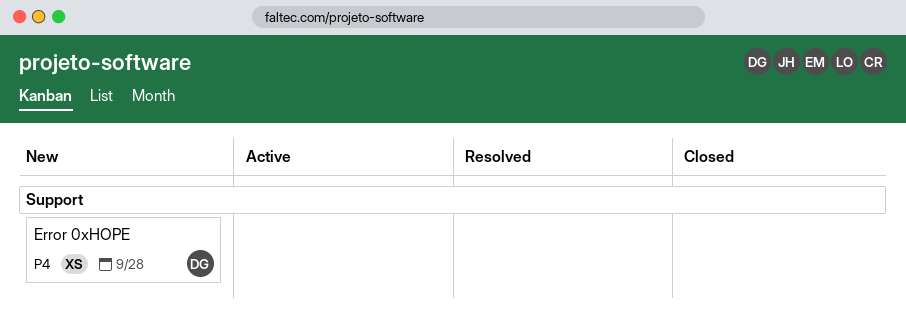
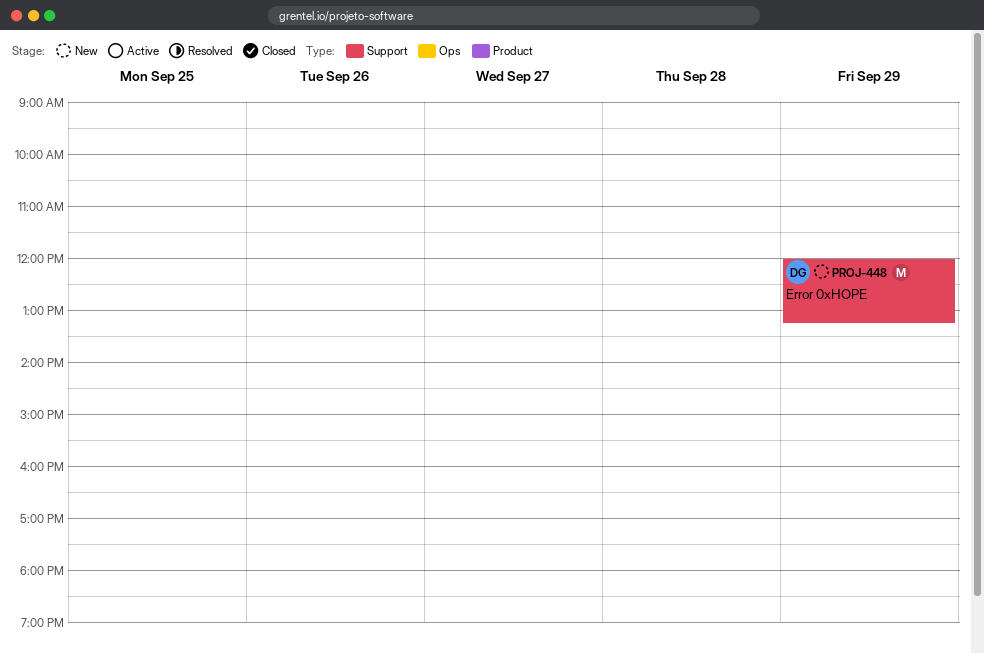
Error 0xHOPE, estimate: XS -> M
Error 0xHOPE, day: Sep 28 -> Sep 29

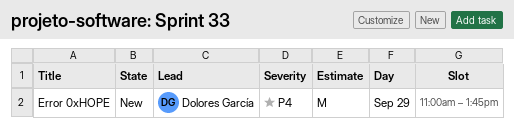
Error 0xHOPE, begins: 12:00 -> 11:00
Error 0xHOPE, ends: 13:15 -> 13:45

